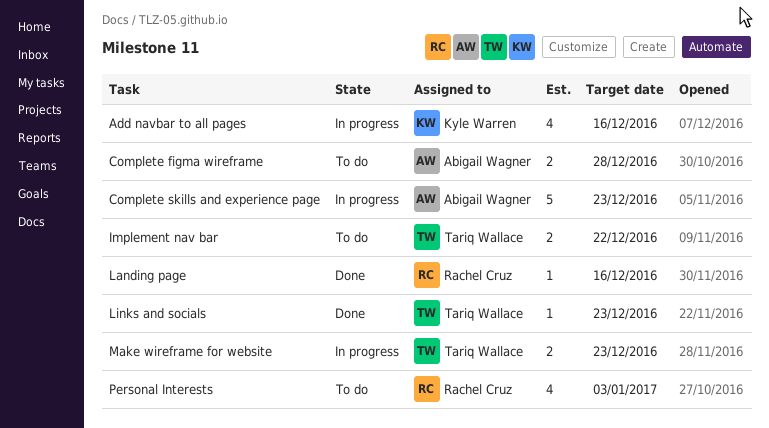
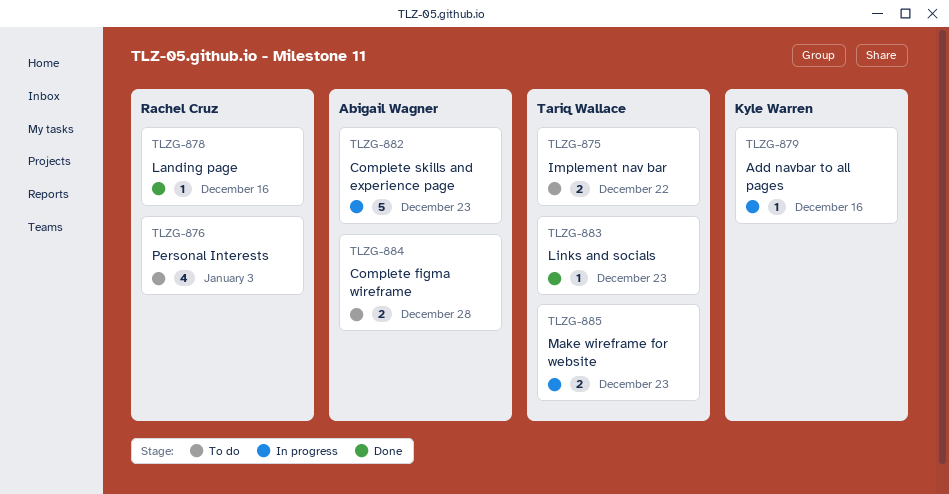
Add navbar to all pages, estimate: 4 -> 1

